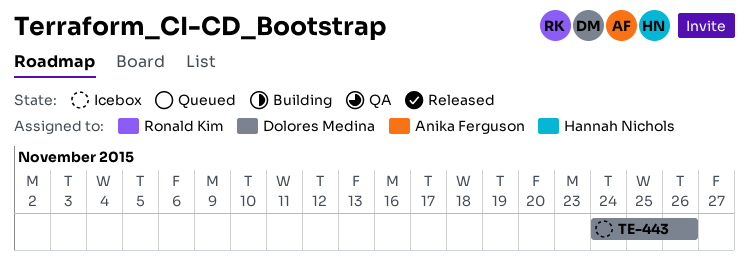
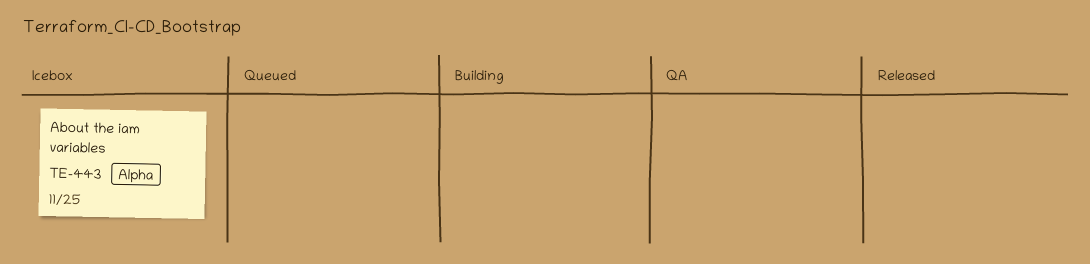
TE-443, due: Nov 26 -> Nov 25

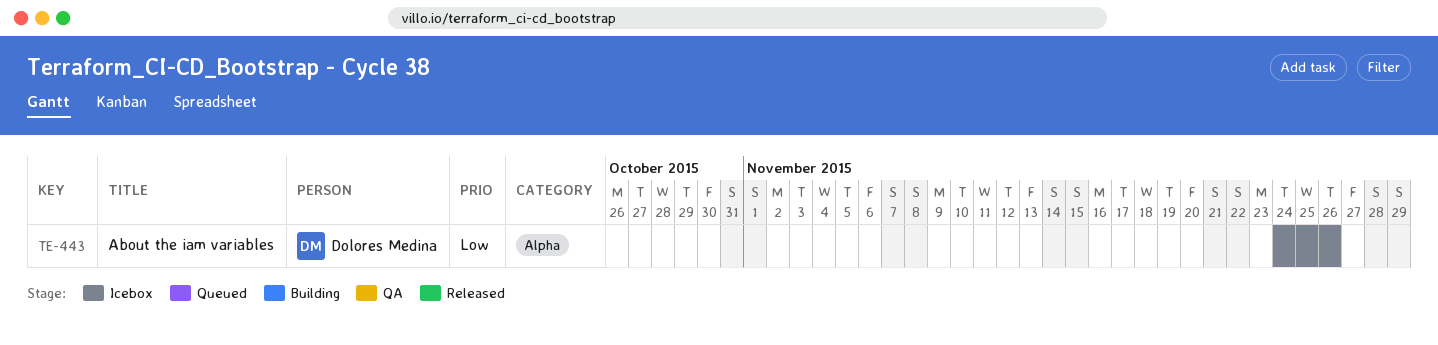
TE-443, due: Nov 25 -> Nov 26

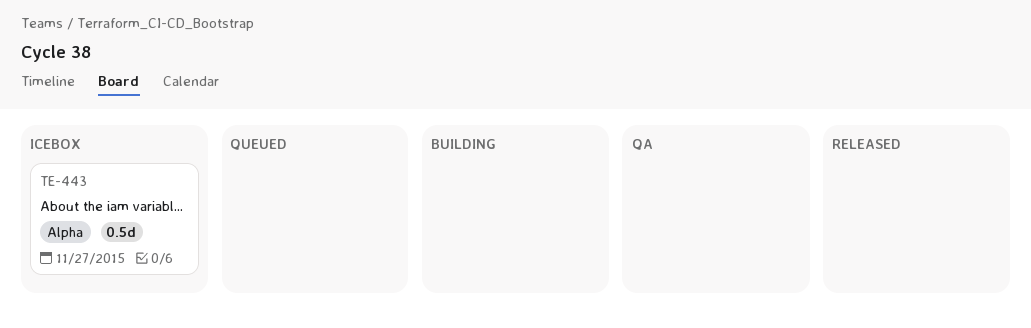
TE-443, due: Nov 26 -> Nov 27

